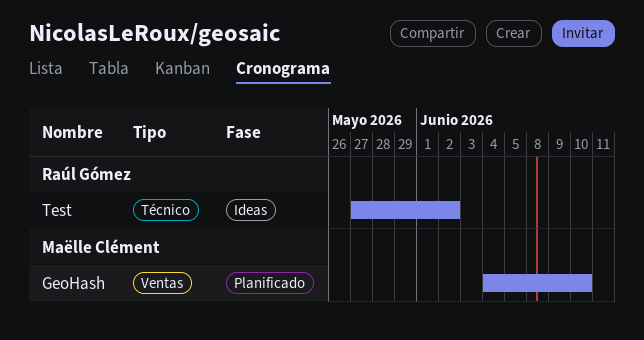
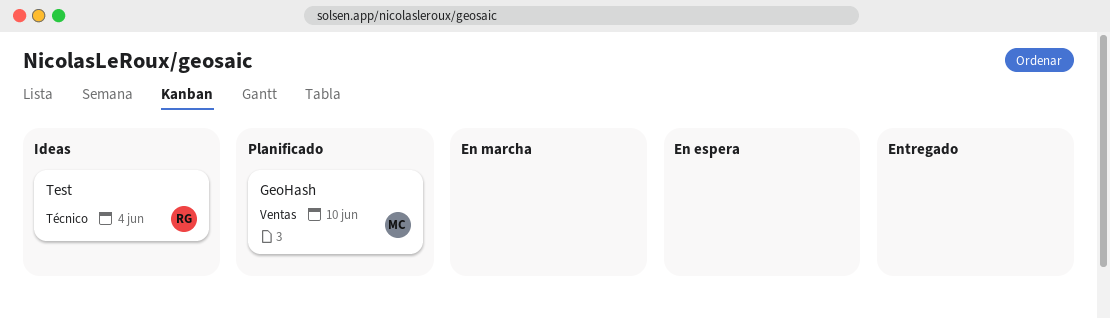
Test, due: Jun 2 -> Jun 4

